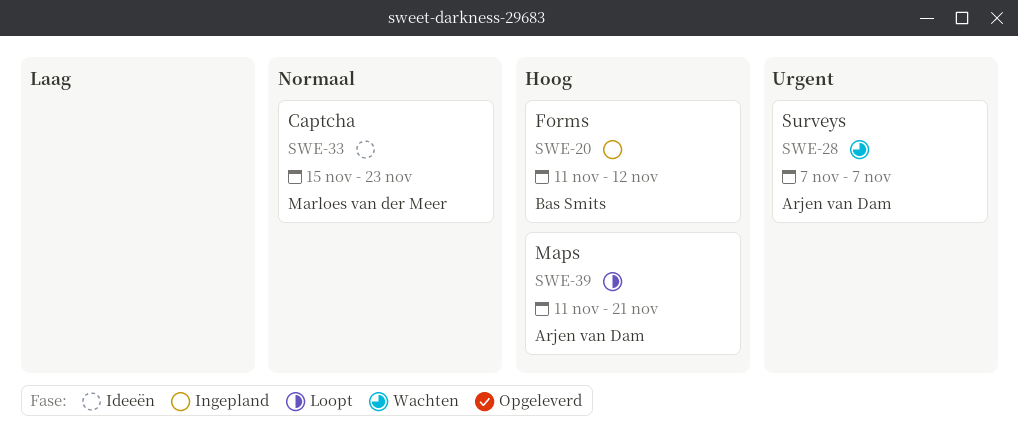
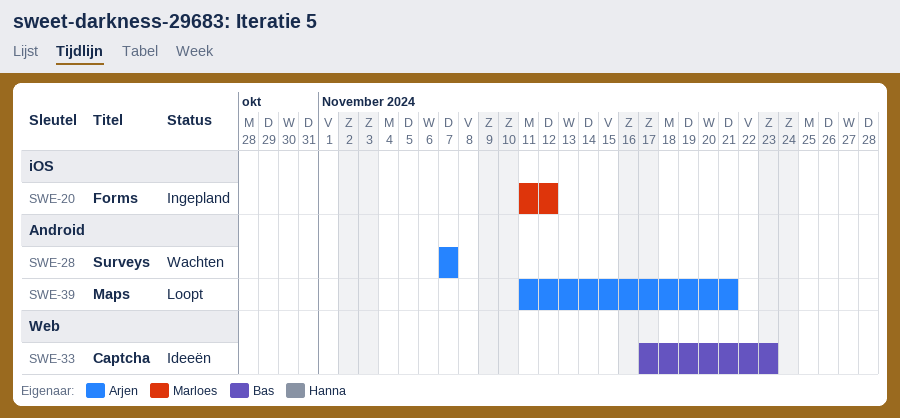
SWE-20, owner: Bas Smits -> Marloes van der Meer
SWE-33, owner: Marloes van der Meer -> Bas Smits
SWE-33, start: Nov 15 -> Nov 17

